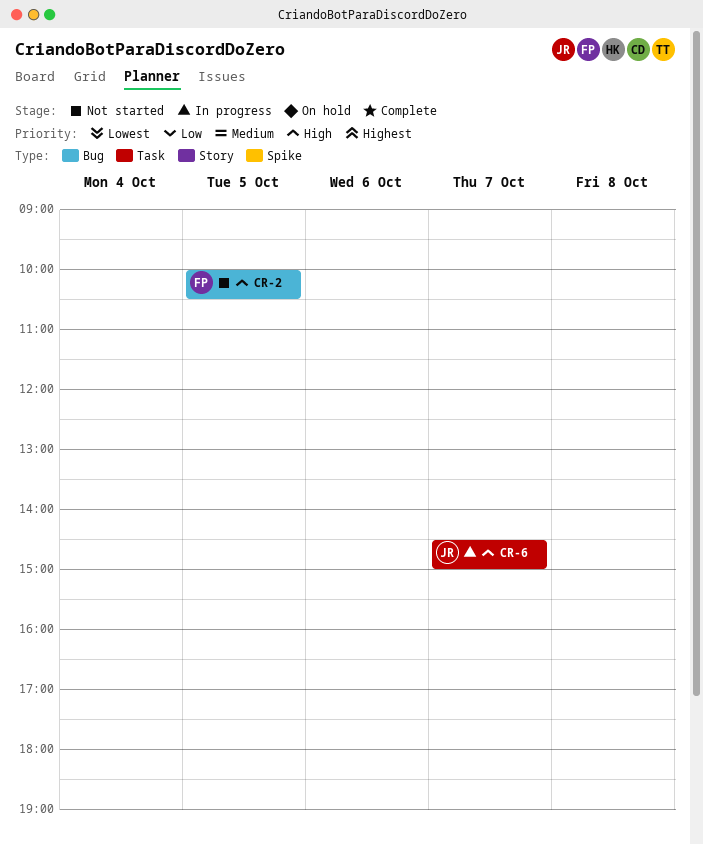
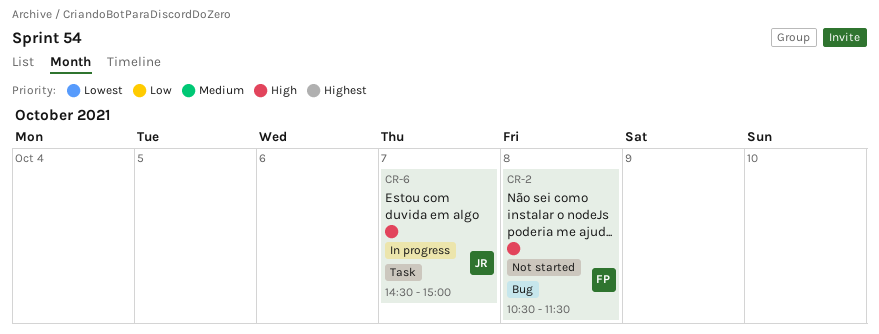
CR-2, day: Oct 5 -> Oct 8
CR-2, begins: 10:00 -> 10:30
CR-2, ends: 10:30 -> 11:30

